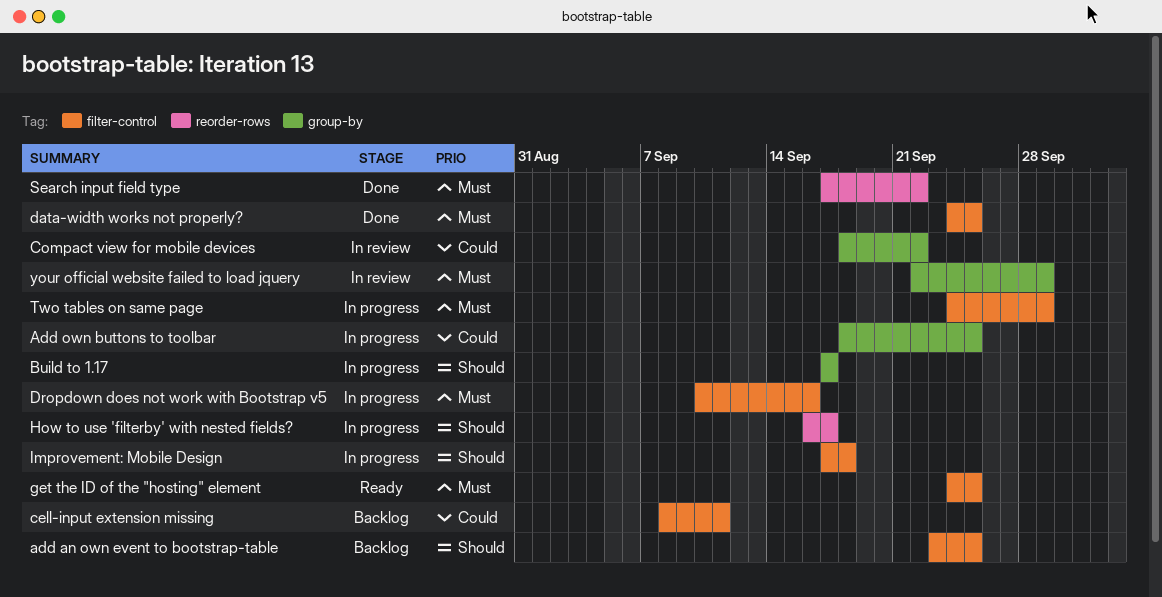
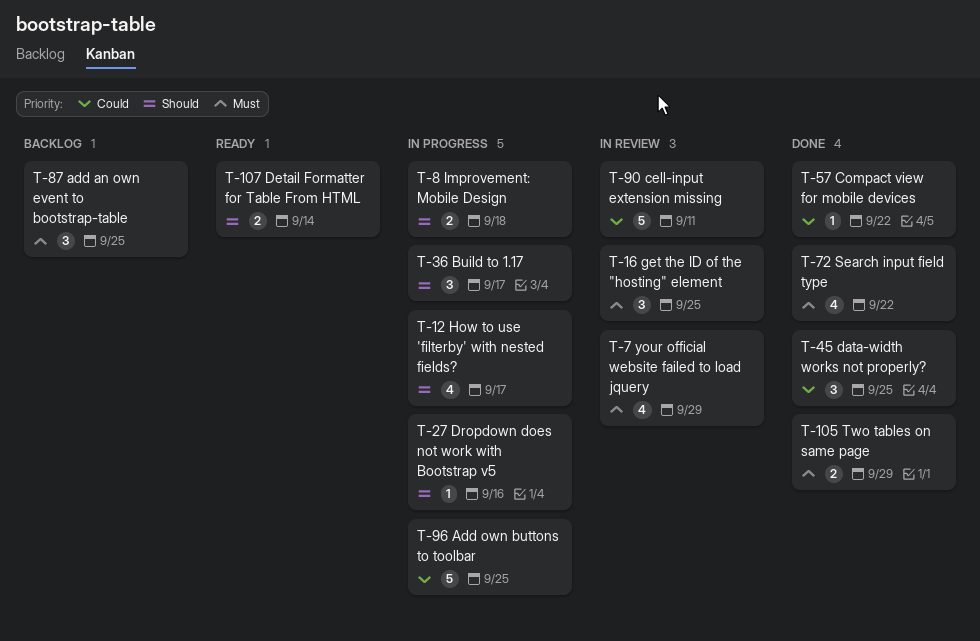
add an own event to bootstrap-table, priority: Should -> Must
cell-input extension missing, status: Backlog -> In review
Compact view for mobile devices, status: In review -> Done
data-width works not properly?, priority: Must -> Could
Detail Formatter for Table From HTML: none -> present
Dropdown does not work with Bootstrap v5, priority: Must -> Should
get the ID of the "hosting" element, status: Ready -> In review
Two tables on same page, status: In progress -> Done

